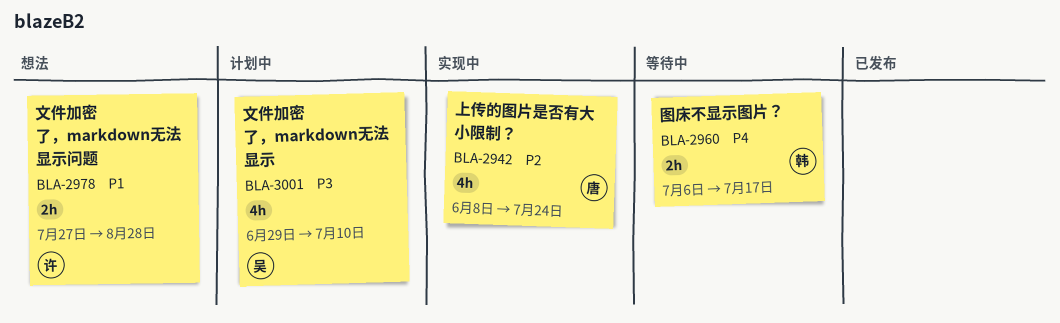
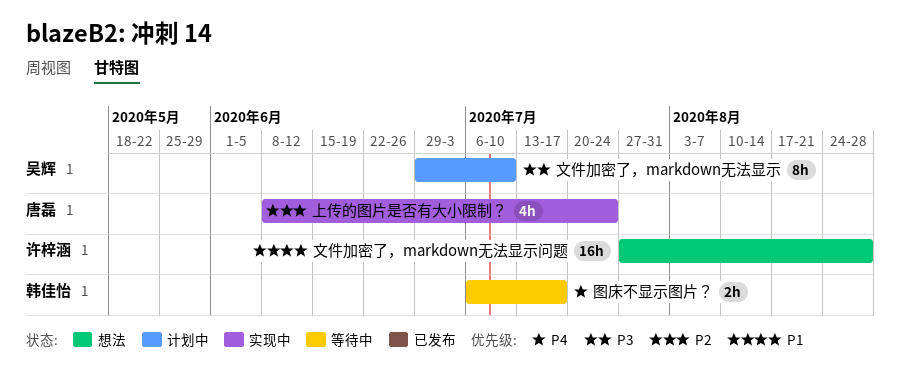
文件加密了，markdown无法显示, estimate: 4h -> 8h
文件加密了，markdown无法显示问题, estimate: 2h -> 16h

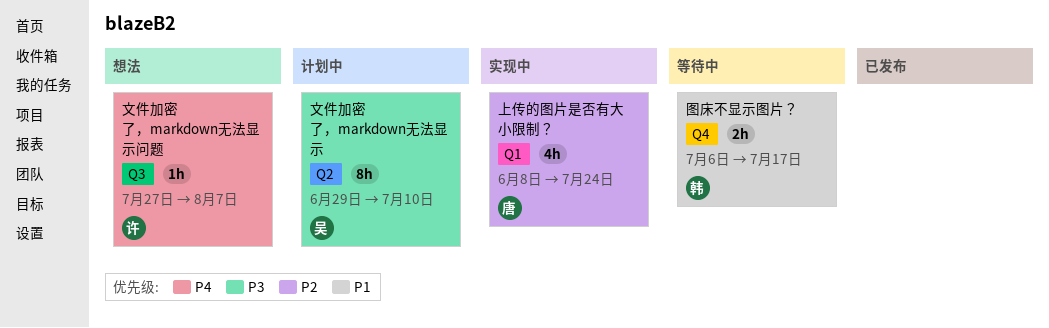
图床不显示图片？, priority: P4 -> P1
文件加密了，markdown无法显示问题, priority: P1 -> P4
文件加密了，markdown无法显示问题, estimate: 16h -> 1h
文件加密了，markdown无法显示问题, due: Aug 28 -> Aug 7

